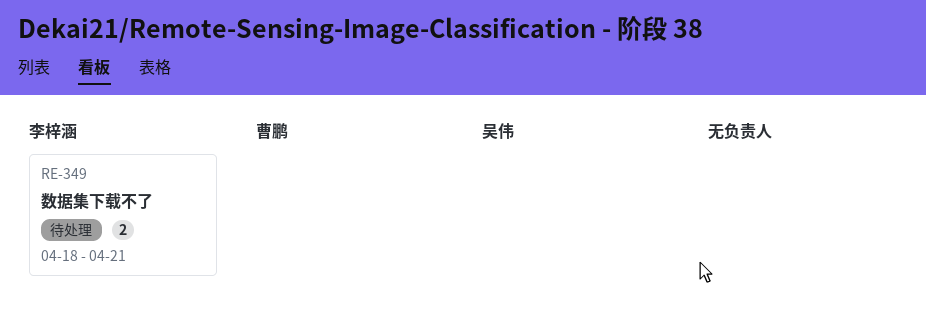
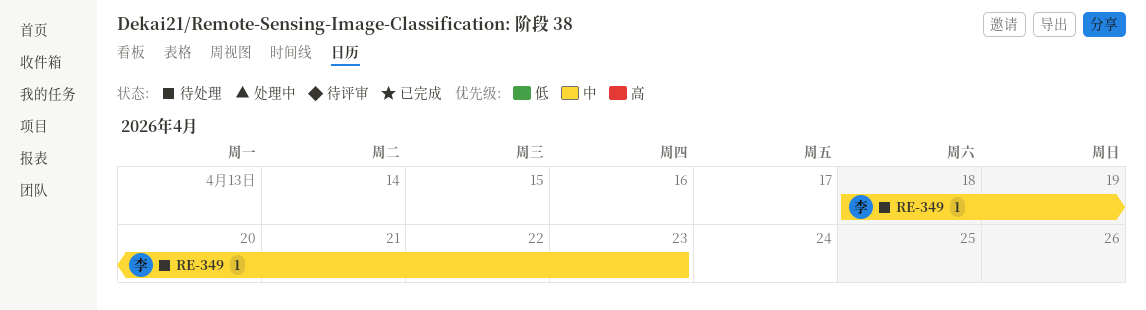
RE-349, estimate: 2 -> 1
RE-349, due: Apr 21 -> Apr 23

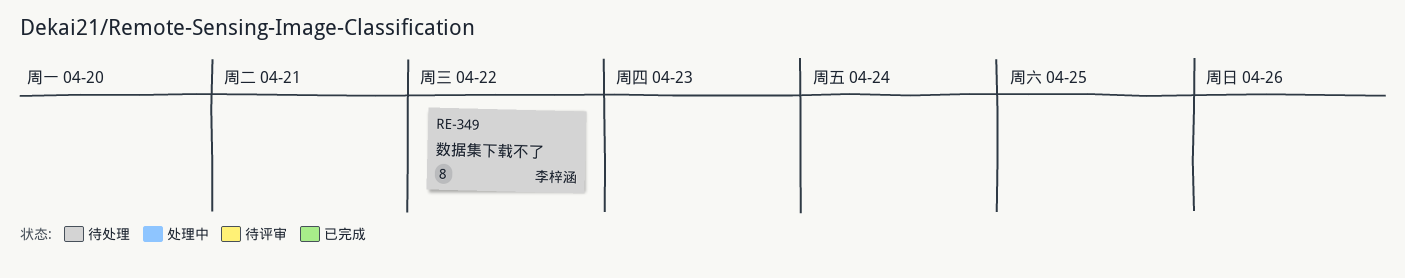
RE-349, estimate: 1 -> 8
RE-349, due: Apr 23 -> Apr 22

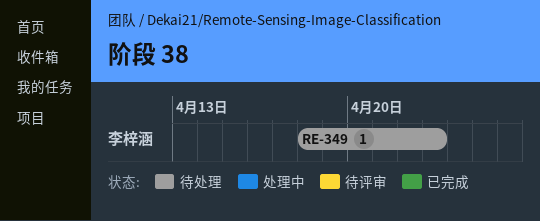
RE-349, estimate: 8 -> 1
RE-349, due: Apr 22 -> Apr 23

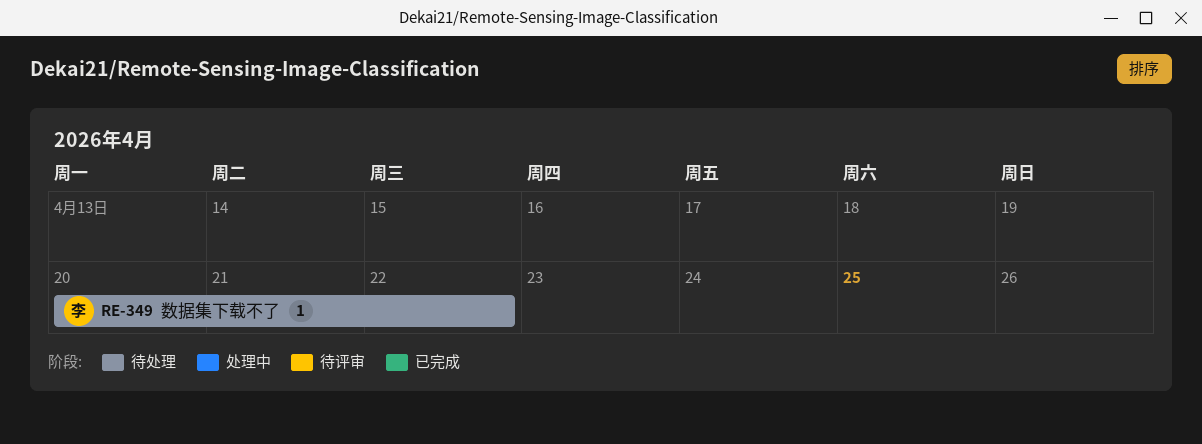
RE-349, start: Apr 18 -> Apr 20
RE-349, due: Apr 23 -> Apr 22

